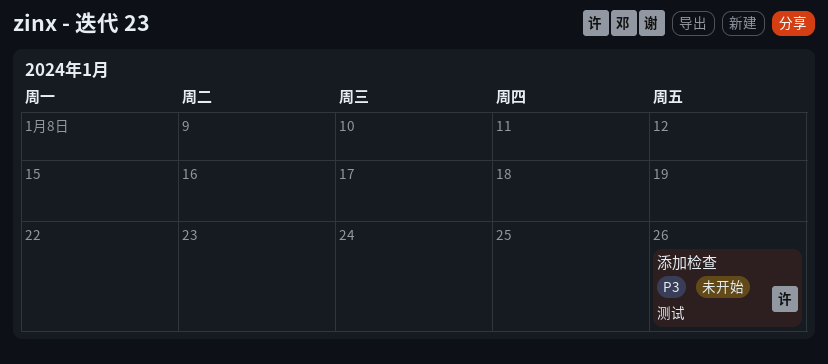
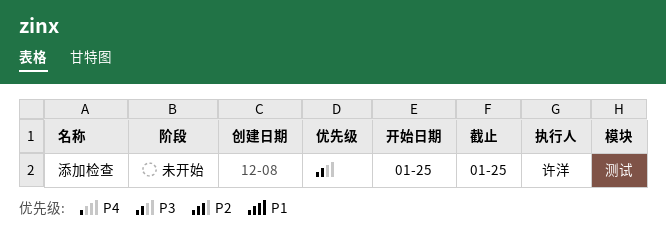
添加检查, due: Jan 26 -> Jan 25

